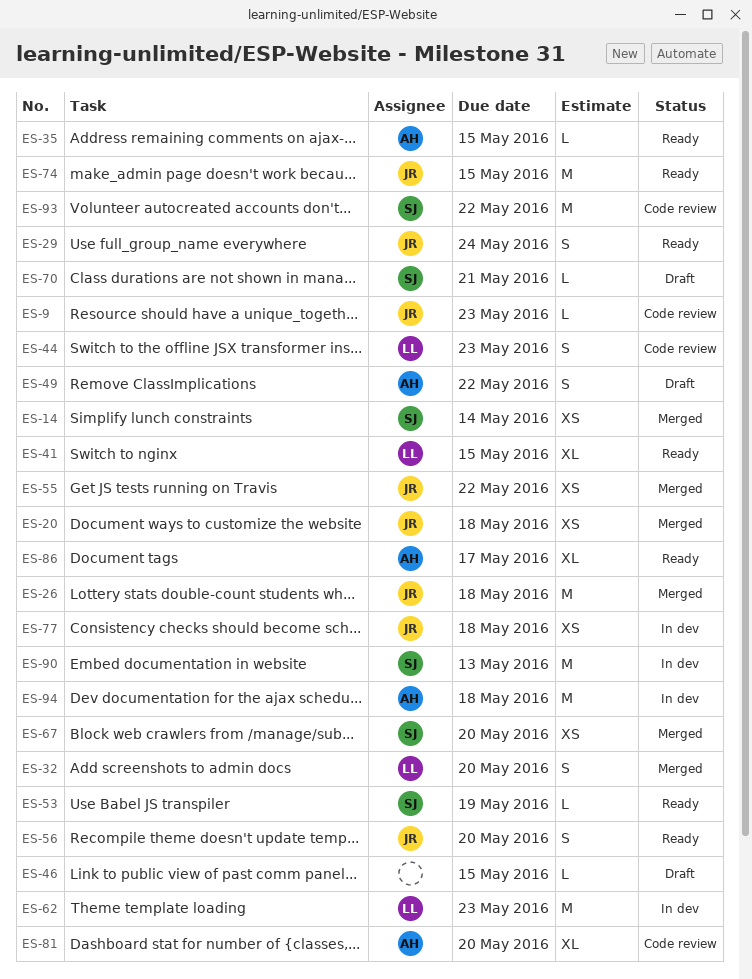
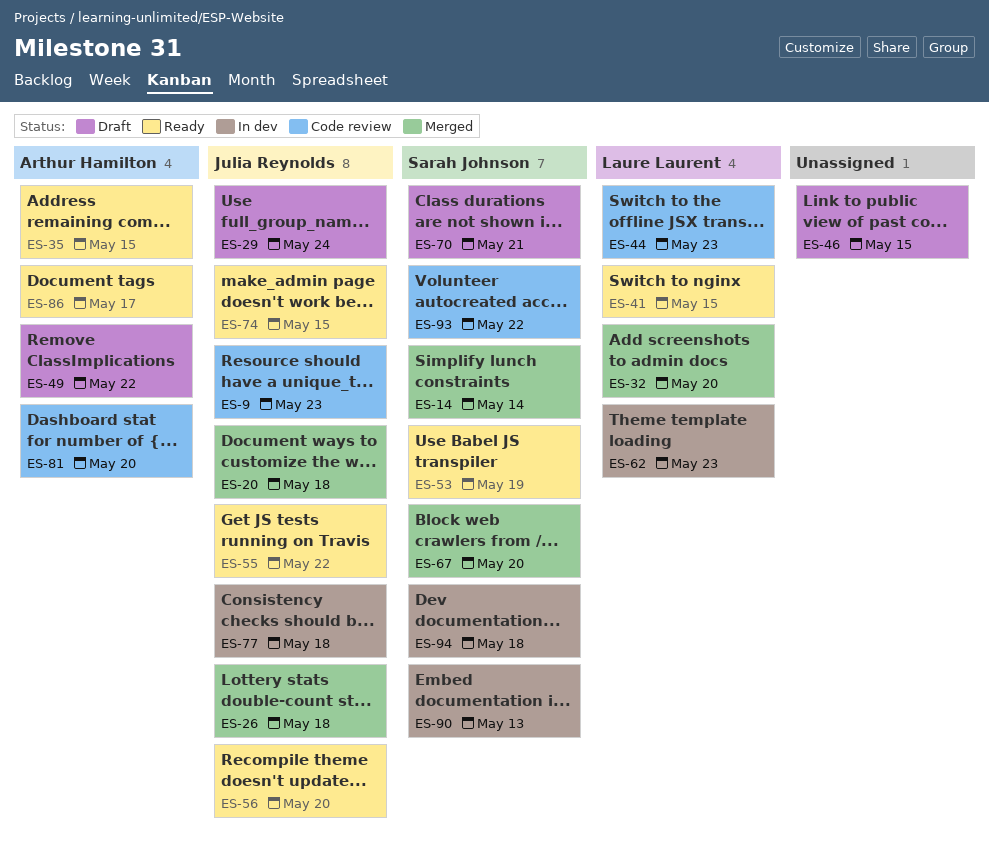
ES-29, status: Ready -> Draft
ES-55, status: Merged -> Ready
ES-94, owner: Arthur Hamilton -> Sarah Johnson

